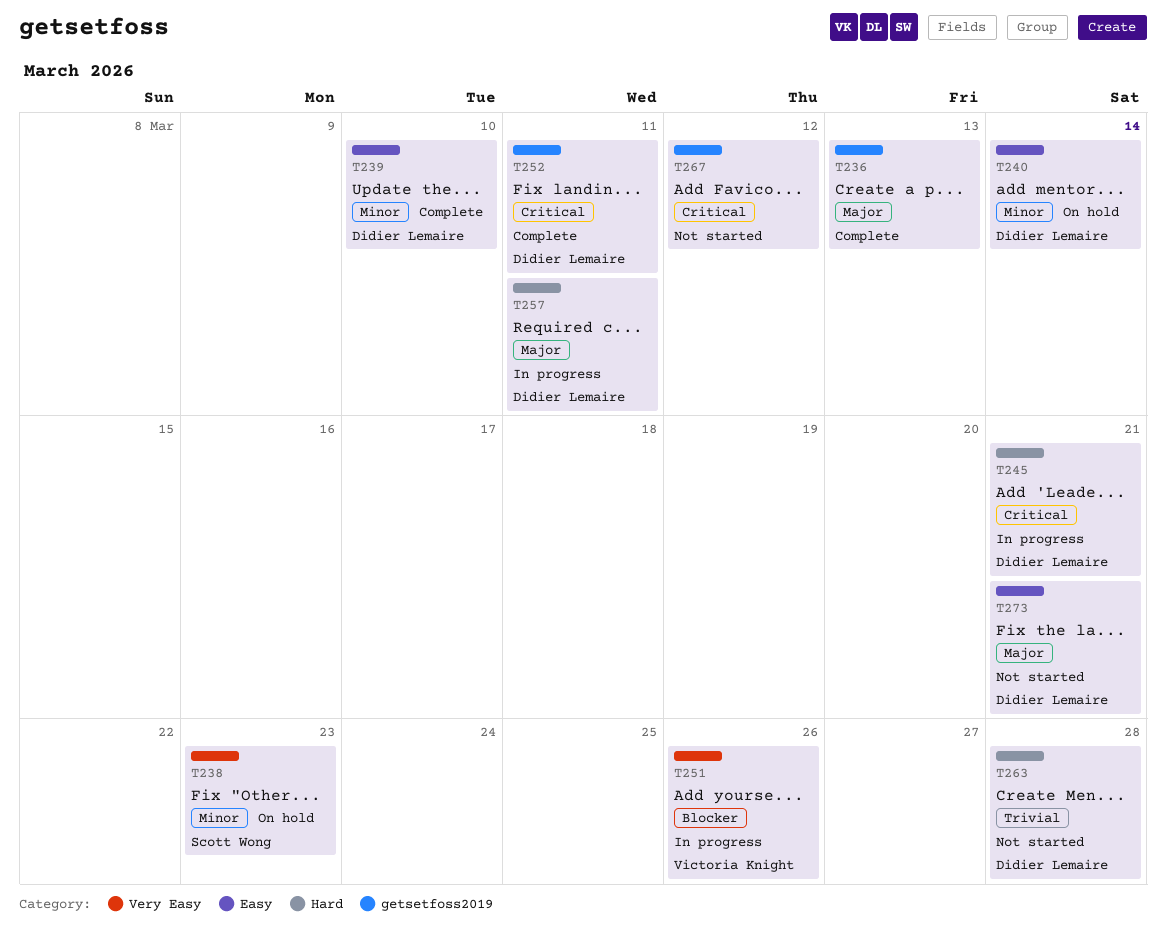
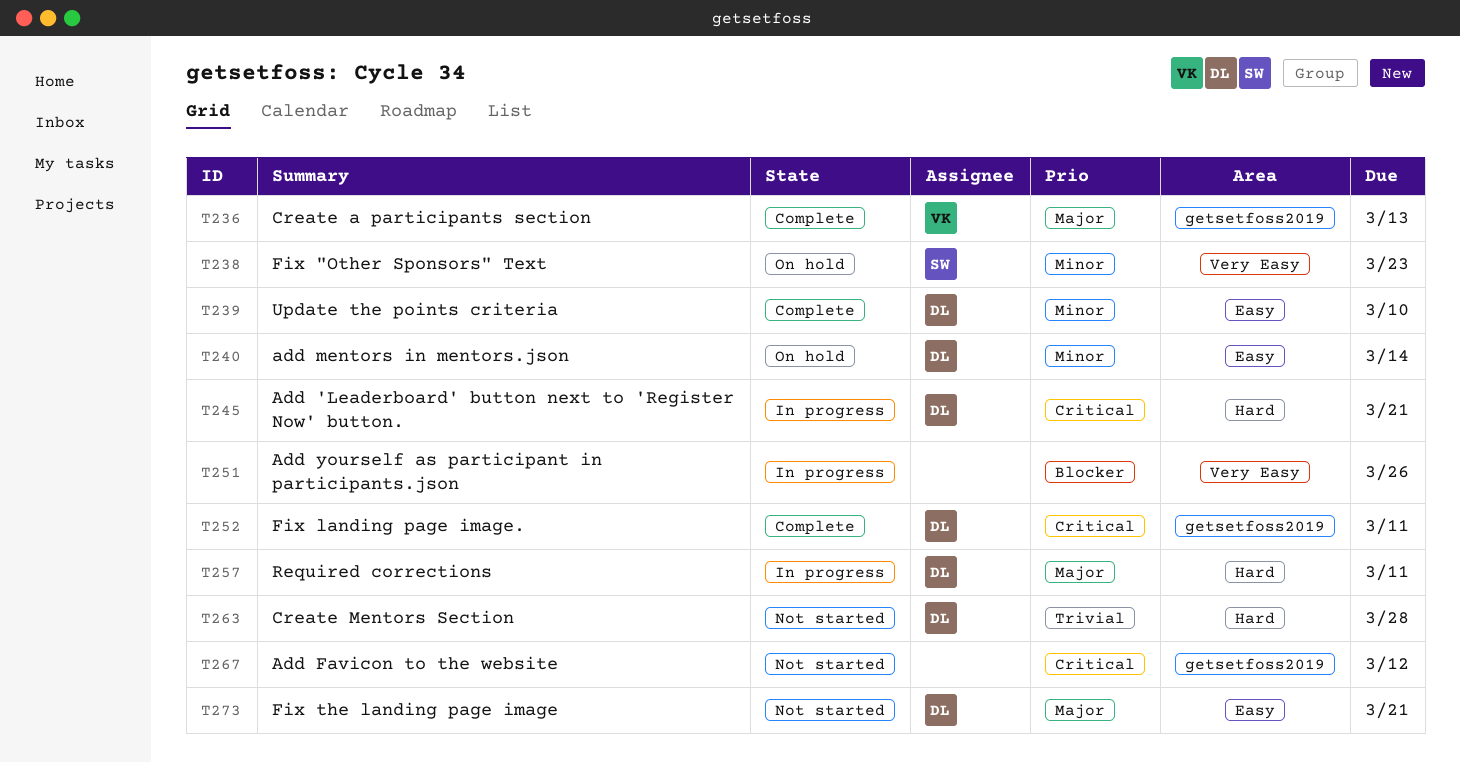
T236, owner: none -> Victoria Knight
T251, owner: Victoria Knight -> none

